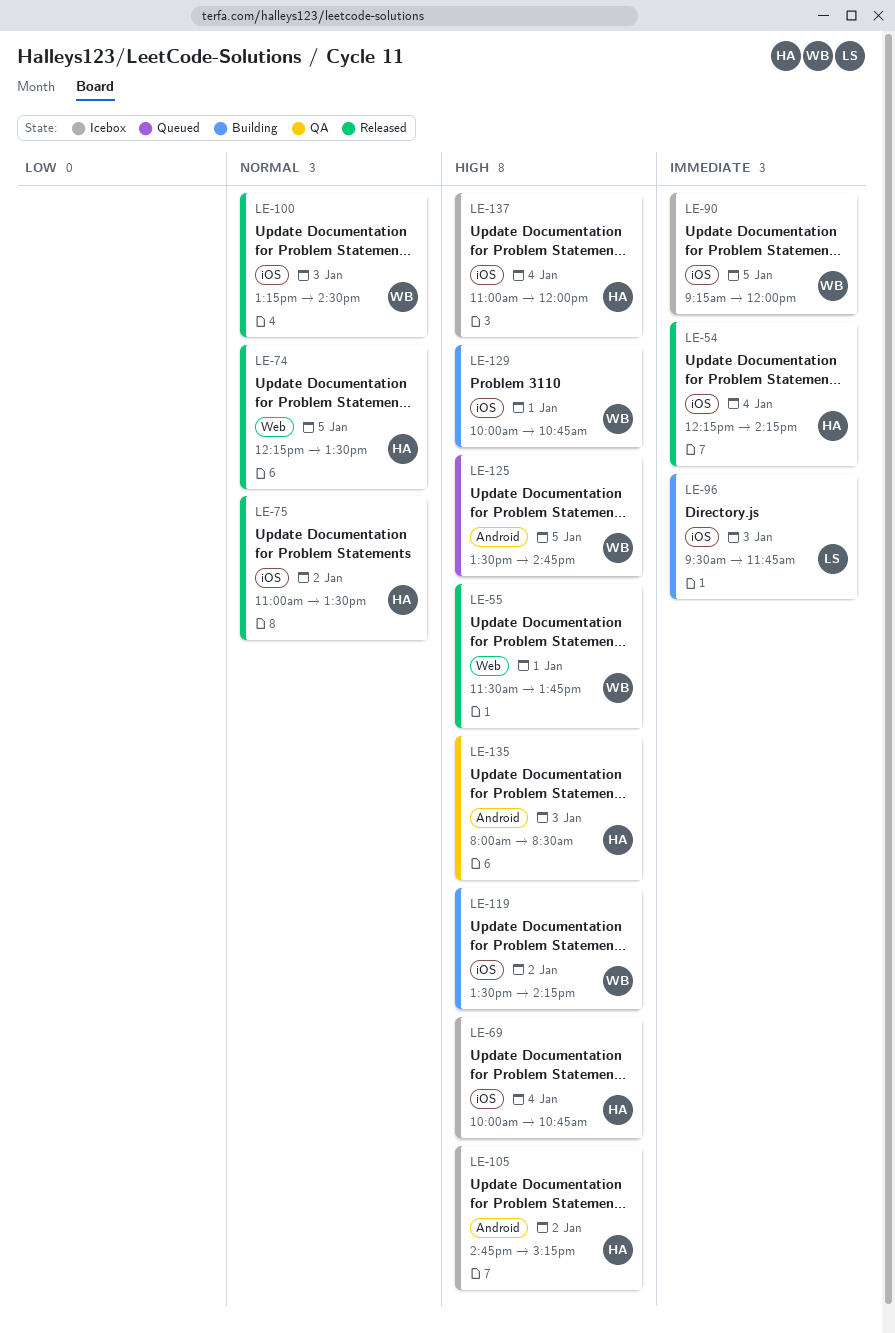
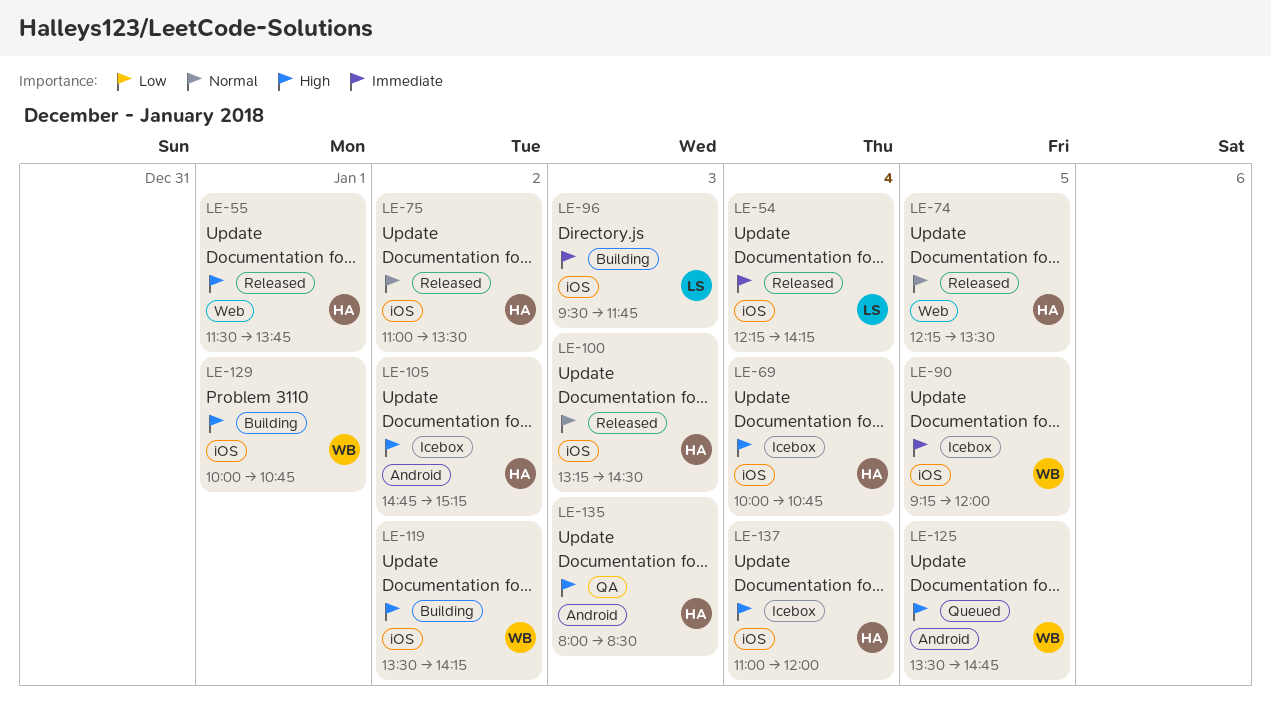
LE-54, owner: HA -> LS
LE-55, owner: WB -> HA
LE-100, owner: WB -> HA

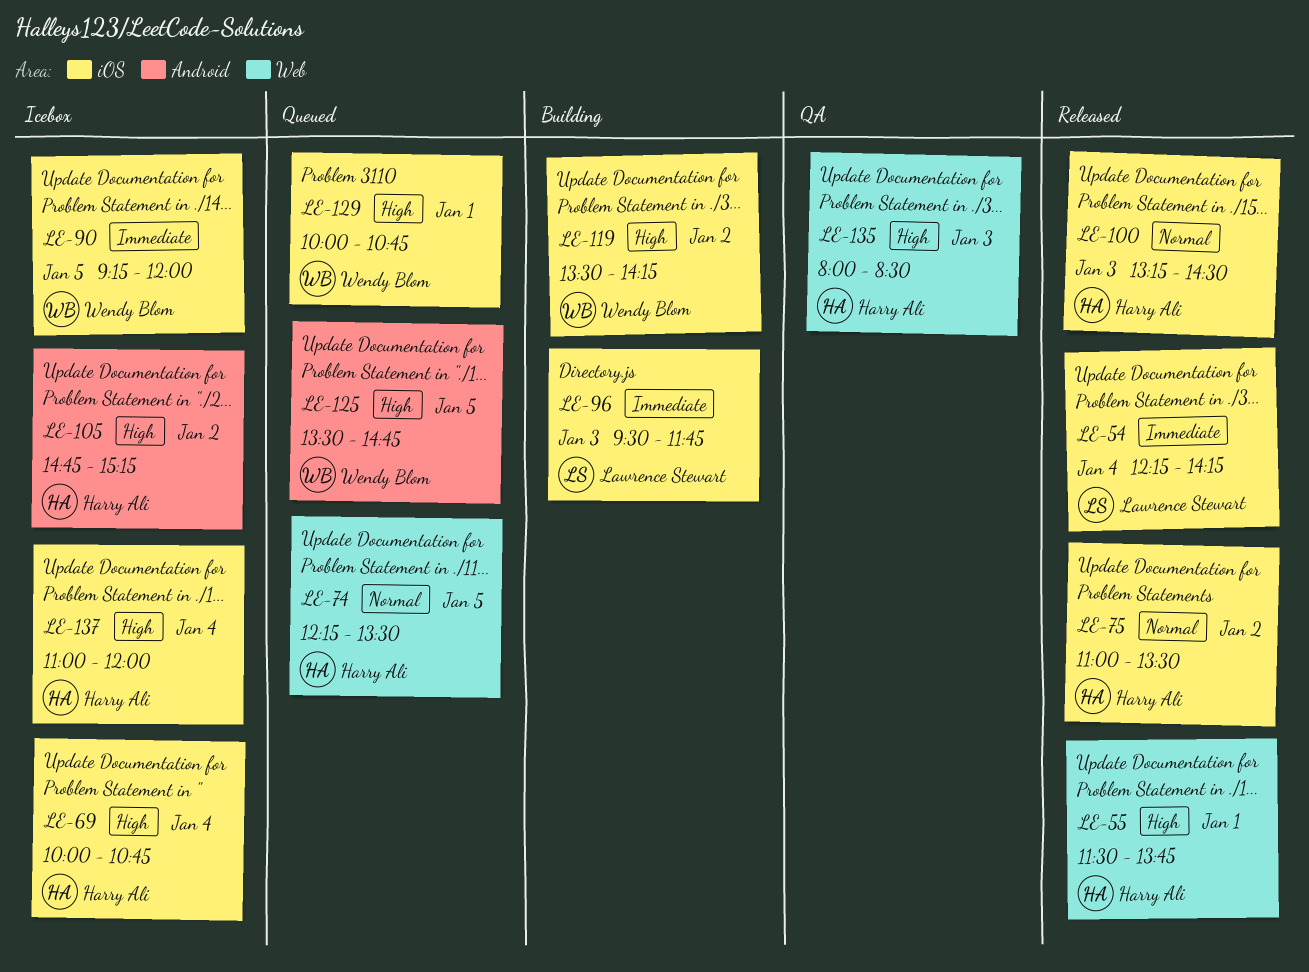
LE-74, status: Released -> Queued
LE-129, status: Building -> Queued
LE-135, label: Android -> Web

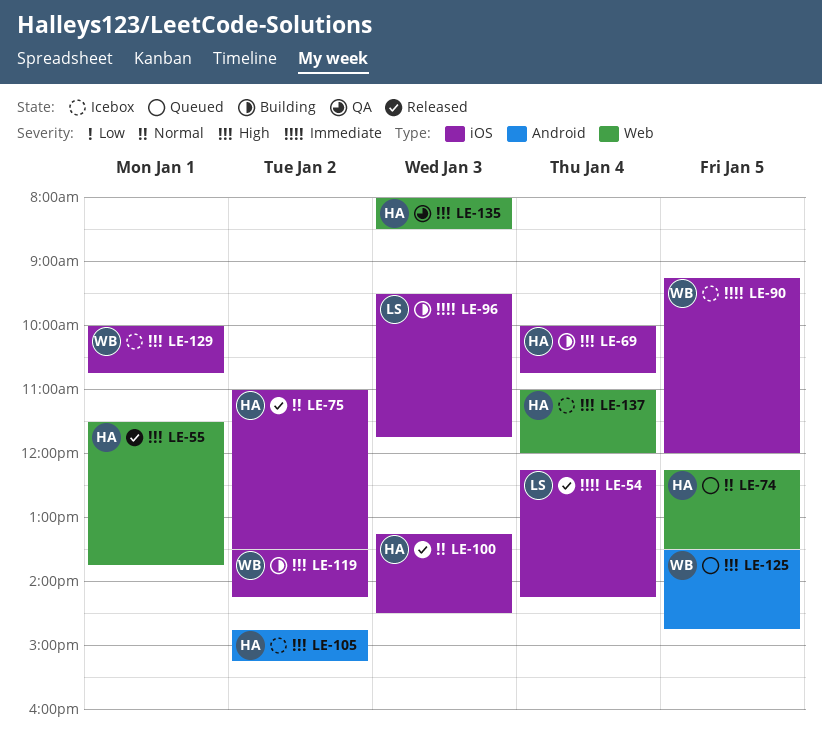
LE-69, status: Icebox -> Building
LE-129, status: Queued -> Icebox
LE-137, label: iOS -> Web

